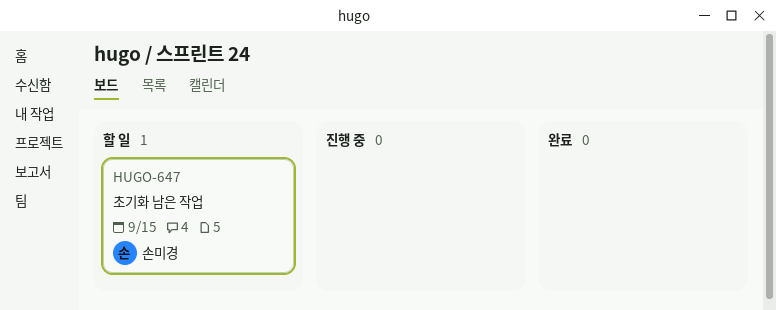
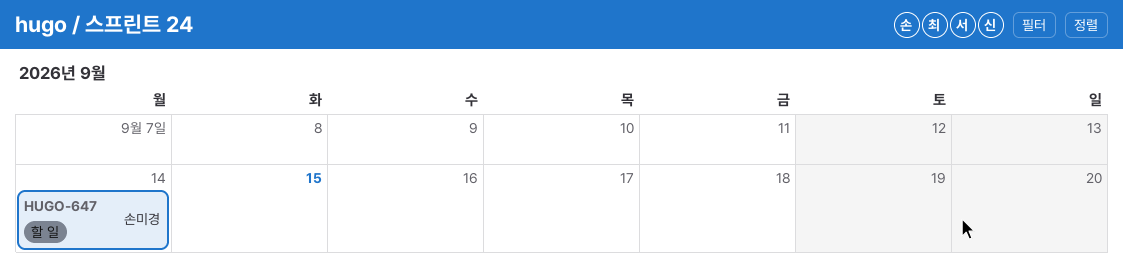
HUGO-647, due: Sep 15 -> Sep 14

